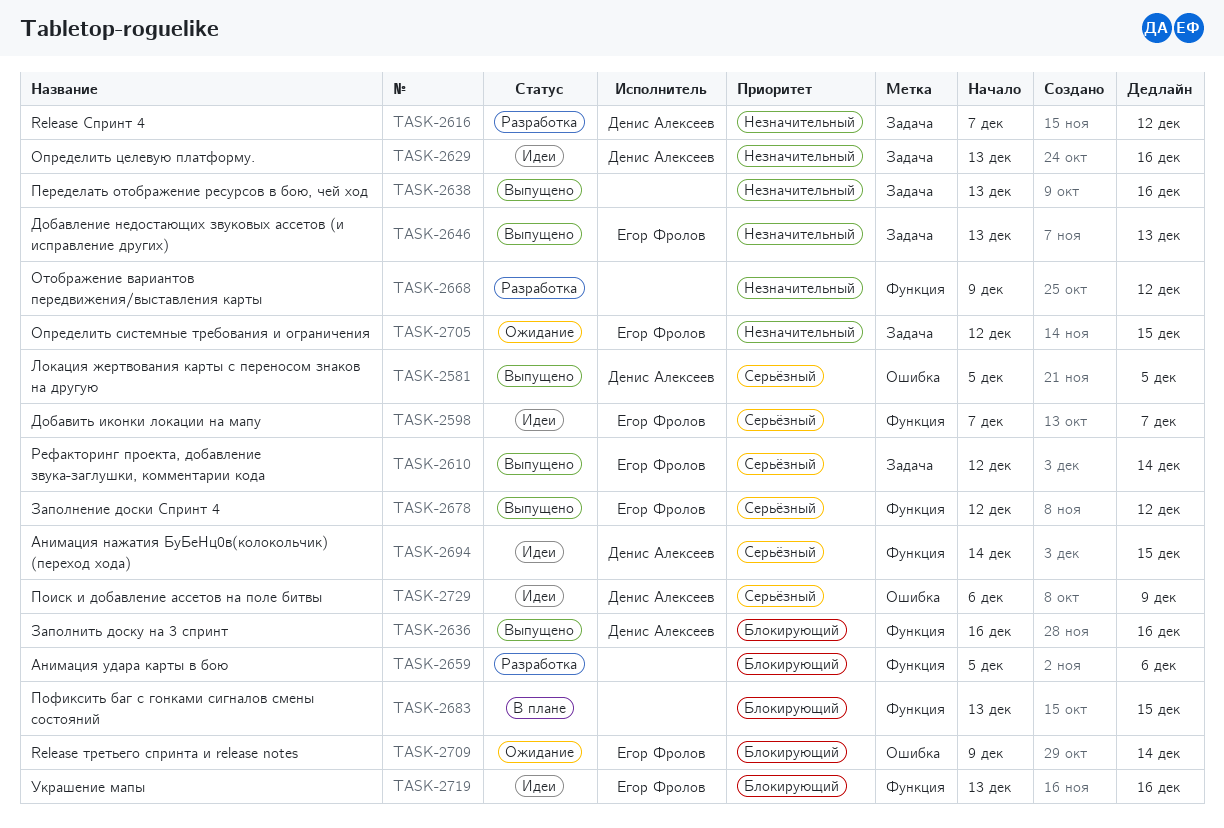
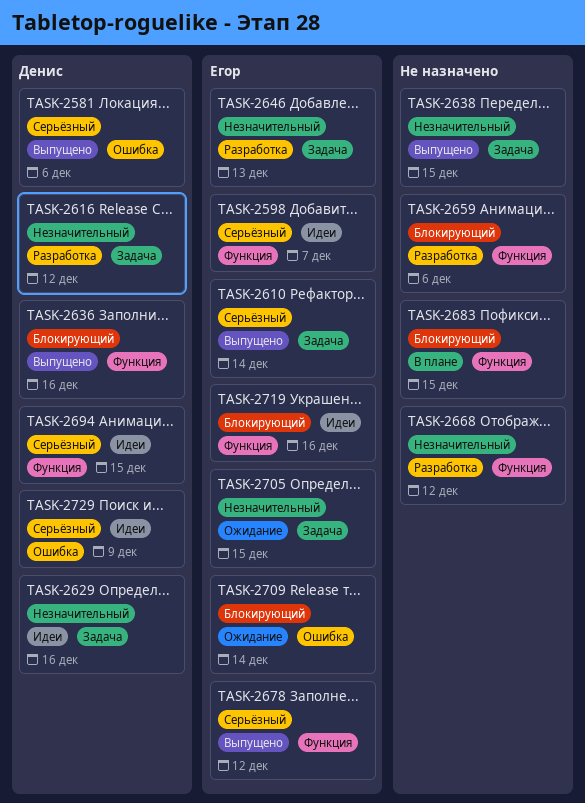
TASK-2581, due: Dec 5 -> Dec 6
TASK-2638, due: Dec 16 -> Dec 15
TASK-2646, status: Выпущено -> Разработка

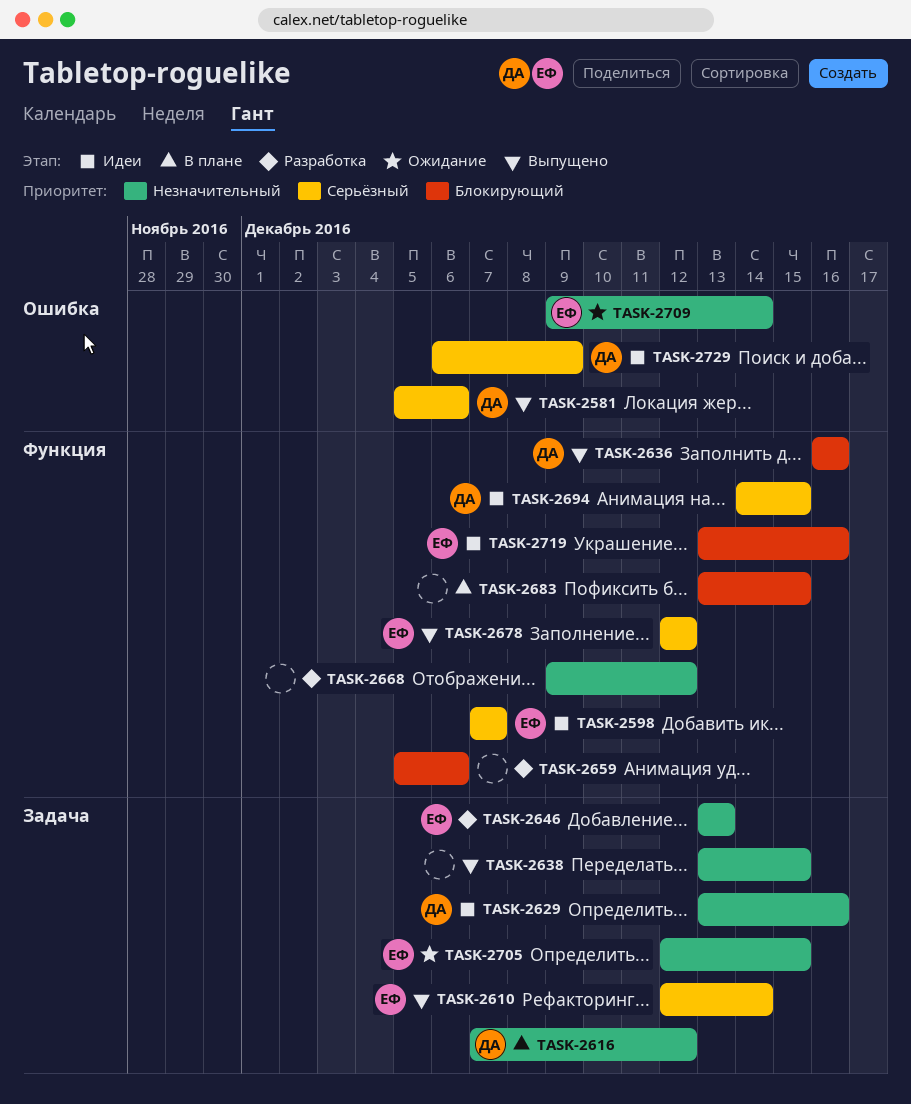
TASK-2616, status: Разработка -> В плане
TASK-2709, priority: Блокирующий -> Незначительный

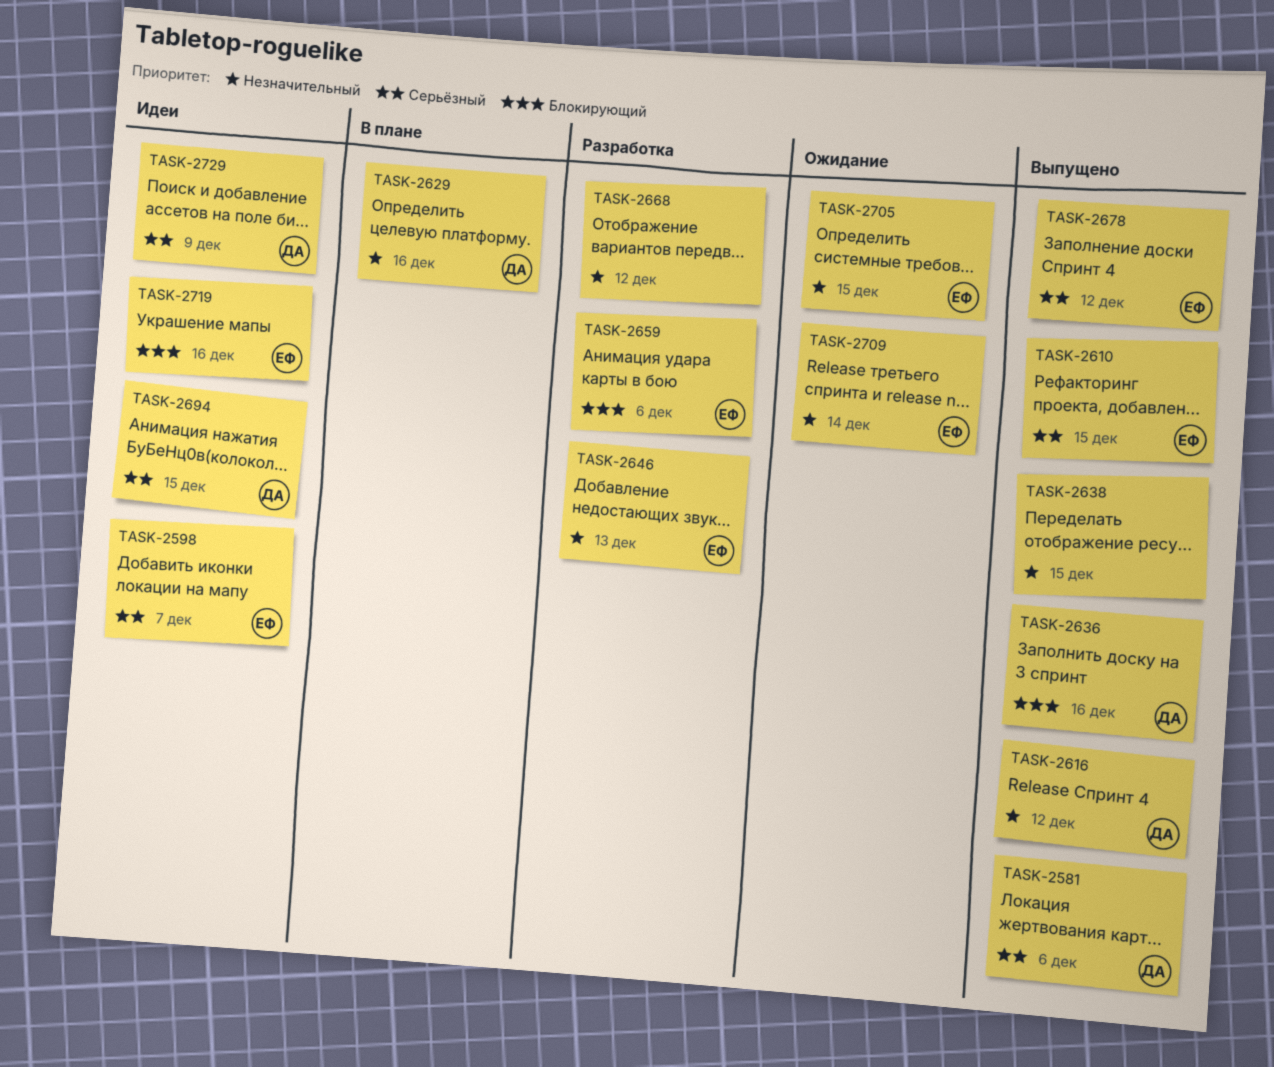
TASK-2610, due: Dec 14 -> Dec 15
TASK-2616, status: В плане -> Выпущено
TASK-2629, status: Идеи -> В плане
TASK-2659, owner: none -> ЕФ
TASK-2683: present -> none

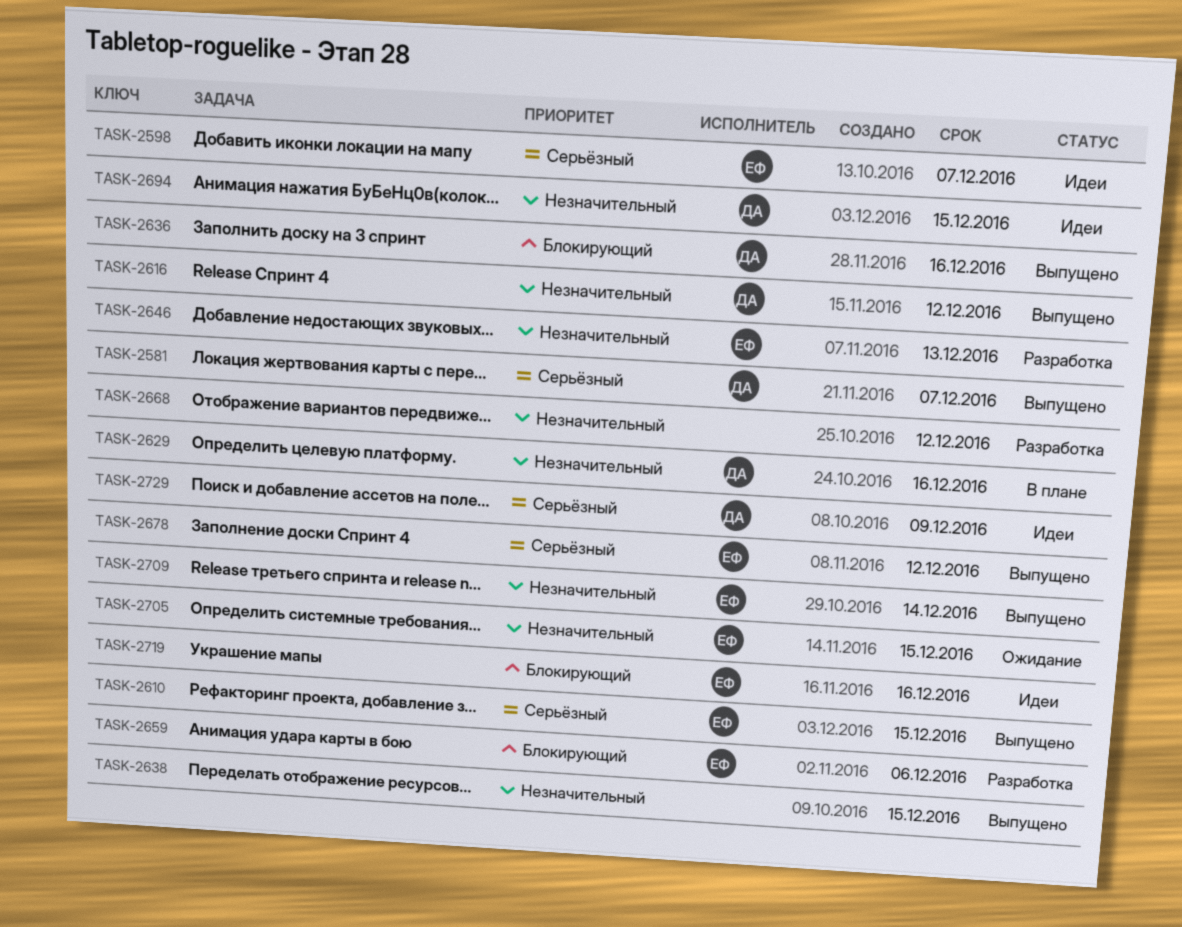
TASK-2581, due: Dec 6 -> Dec 7
TASK-2694, priority: Серьёзный -> Незначительный
TASK-2709, status: Ожидание -> Выпущено

